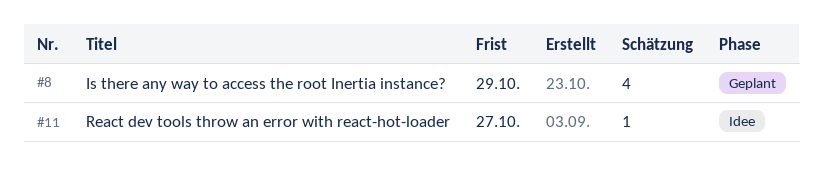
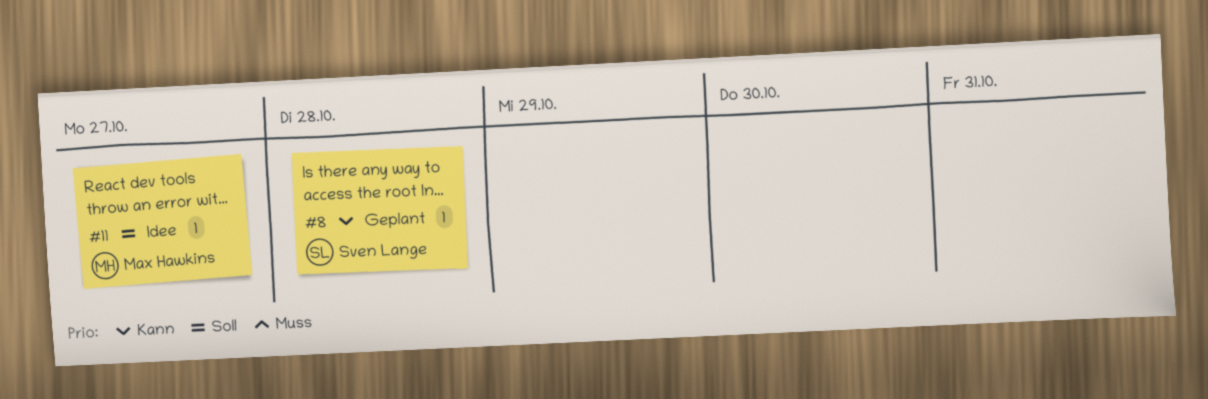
#8, estimate: 4 -> 1
#8, due: Oct 29 -> Oct 28

